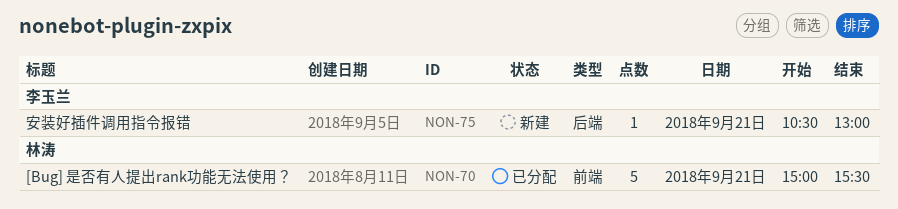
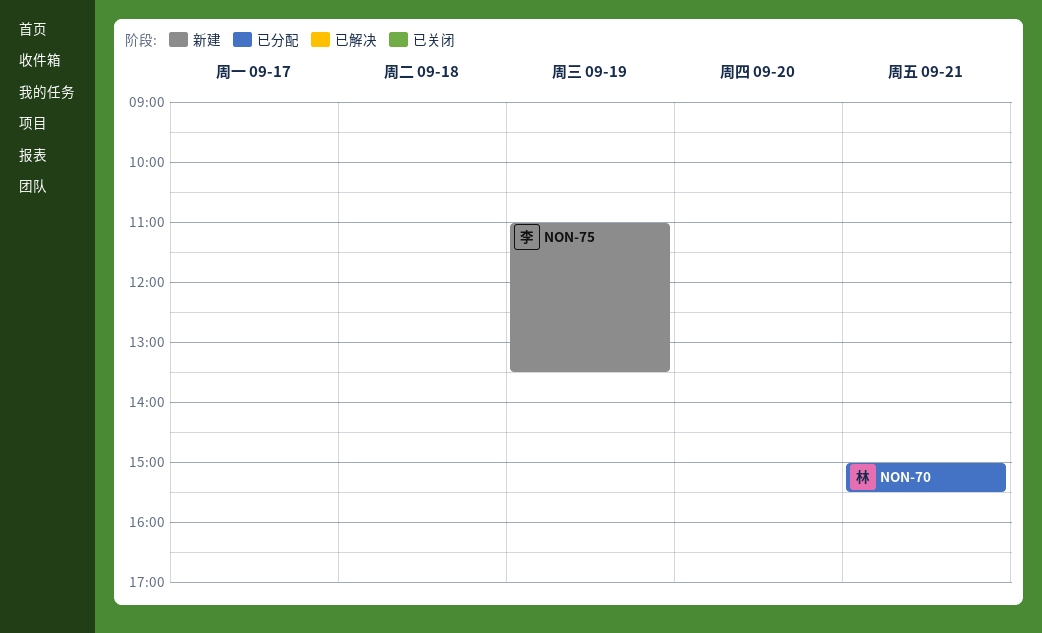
NON-75, day: Sep 21 -> Sep 19
NON-75, begins: 10:30 -> 11:00
NON-75, ends: 13:00 -> 13:30

